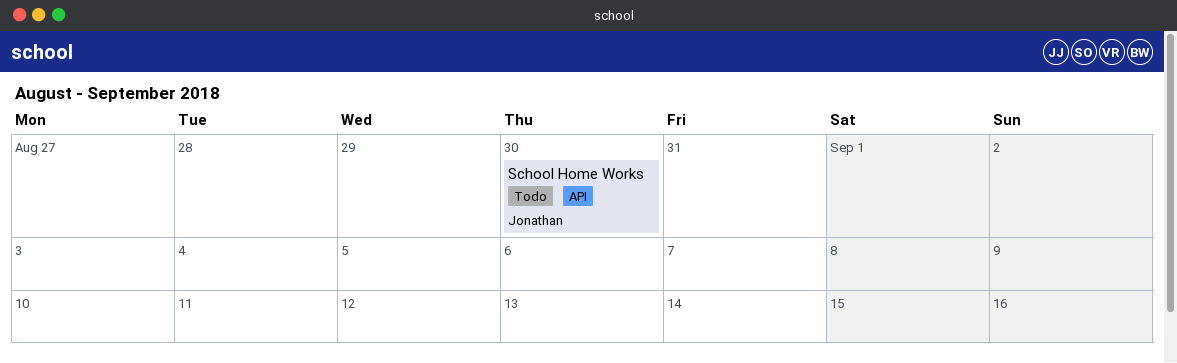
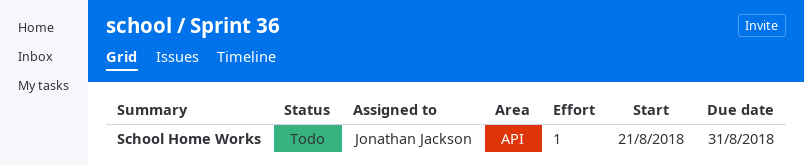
School Home Works, due: Aug 30 -> Aug 31

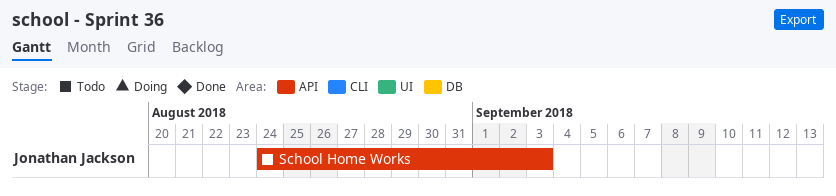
School Home Works, start: Aug 21 -> Aug 24
School Home Works, due: Aug 31 -> Sep 3

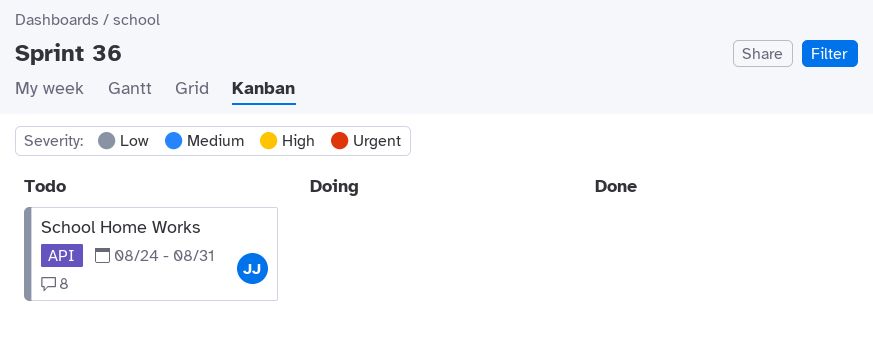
School Home Works, due: Sep 3 -> Aug 31

